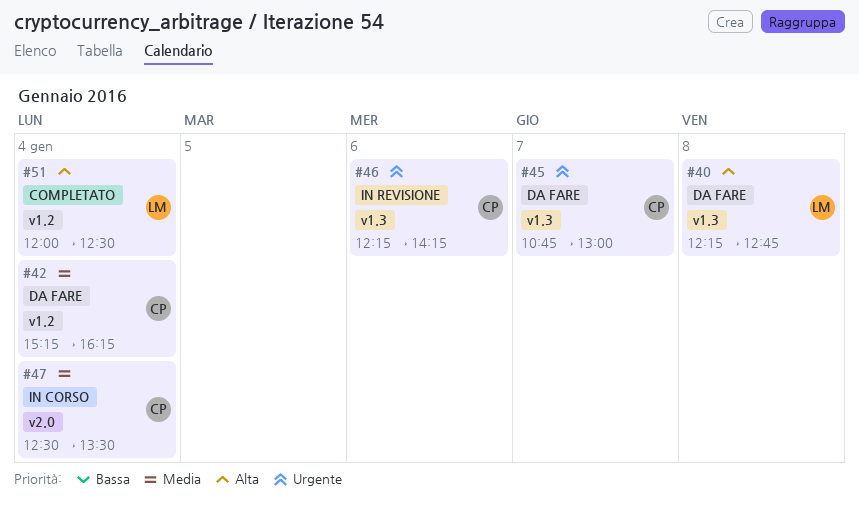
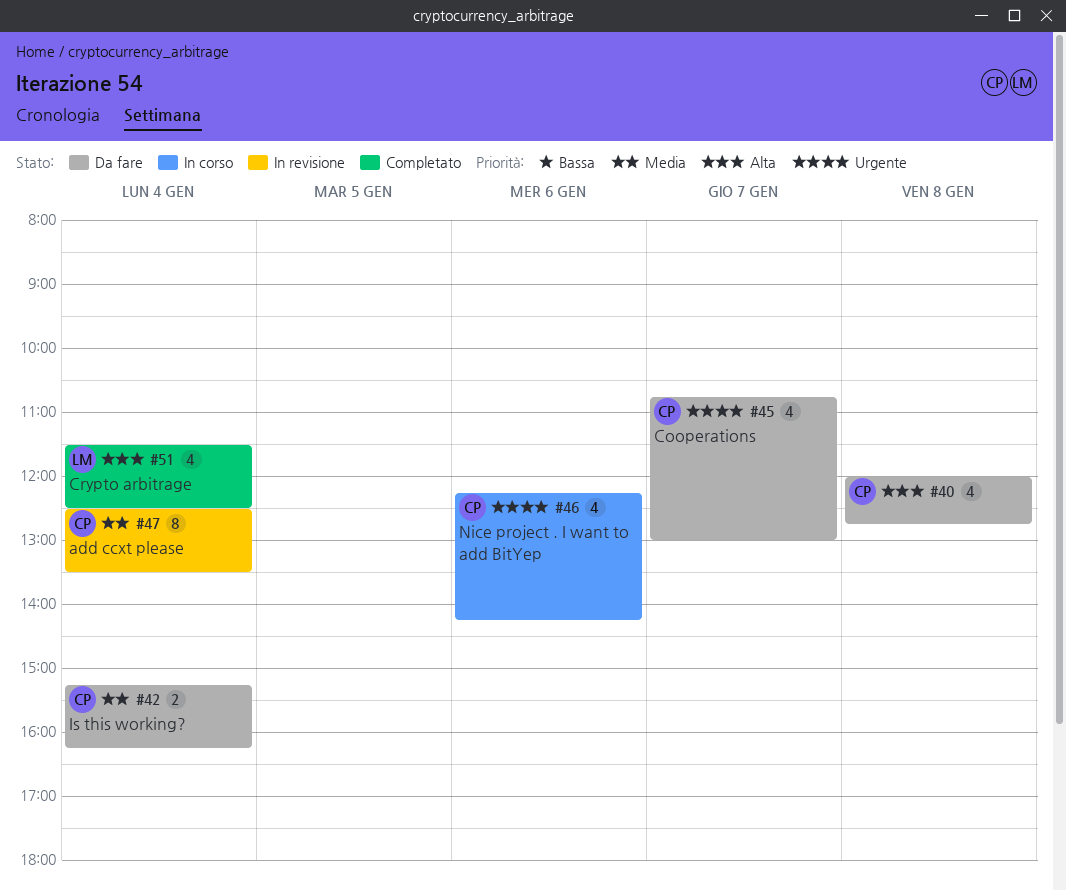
#40, owner: LM -> CP
#40, begins: 12:15 -> 12:00
#46, status: In revisione -> In corso
#47, status: In corso -> In revisione
#51, begins: 12:00 -> 11:30

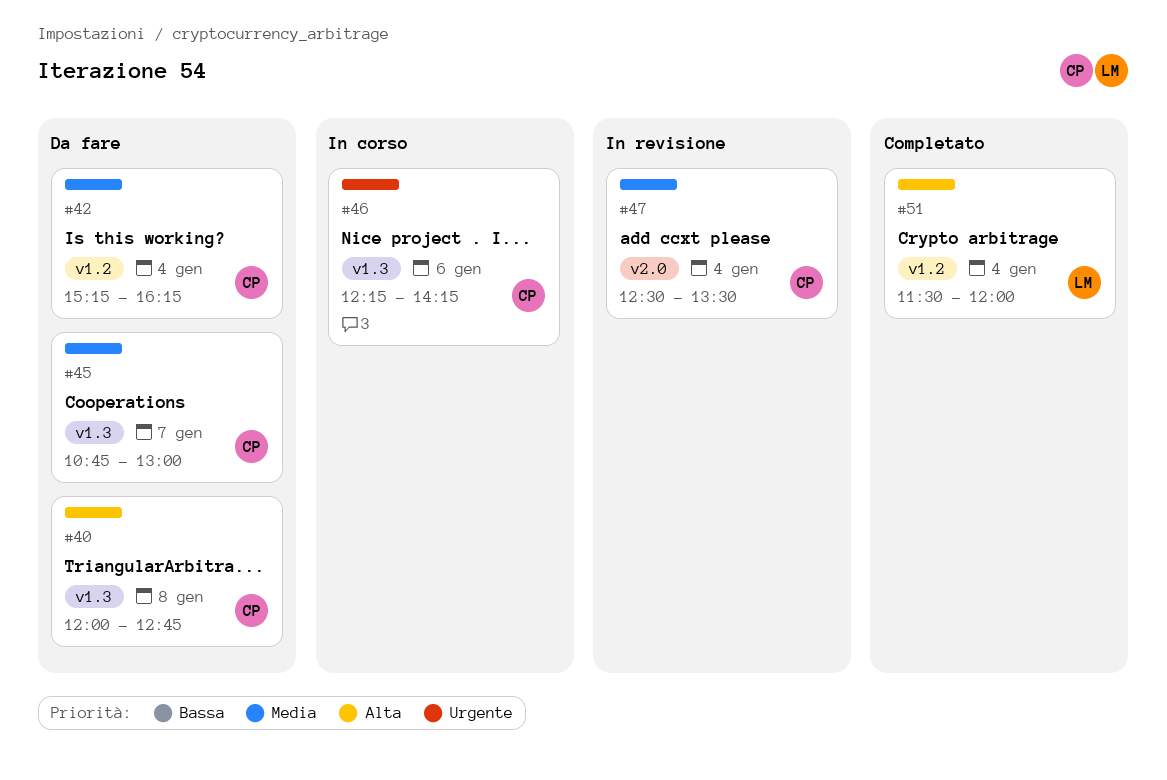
#45, priority: Urgente -> Media
#51, ends: 12:30 -> 12:00

